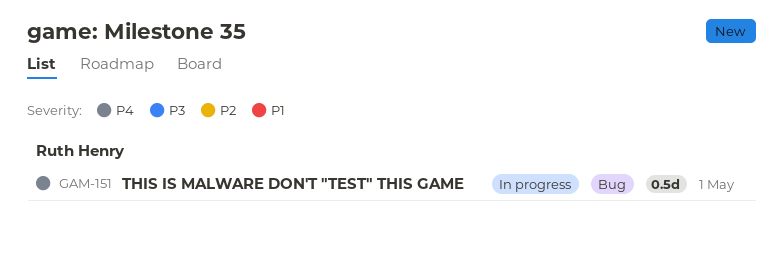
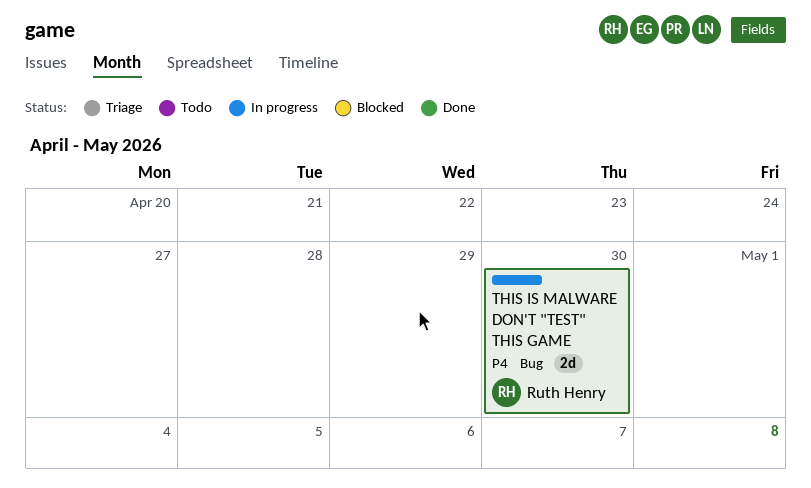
THIS IS MALWARE DON'T "TEST" THIS GAME, estimate: 0.5d -> 2d
THIS IS MALWARE DON'T "TEST" THIS GAME, due: May 1 -> Apr 30

